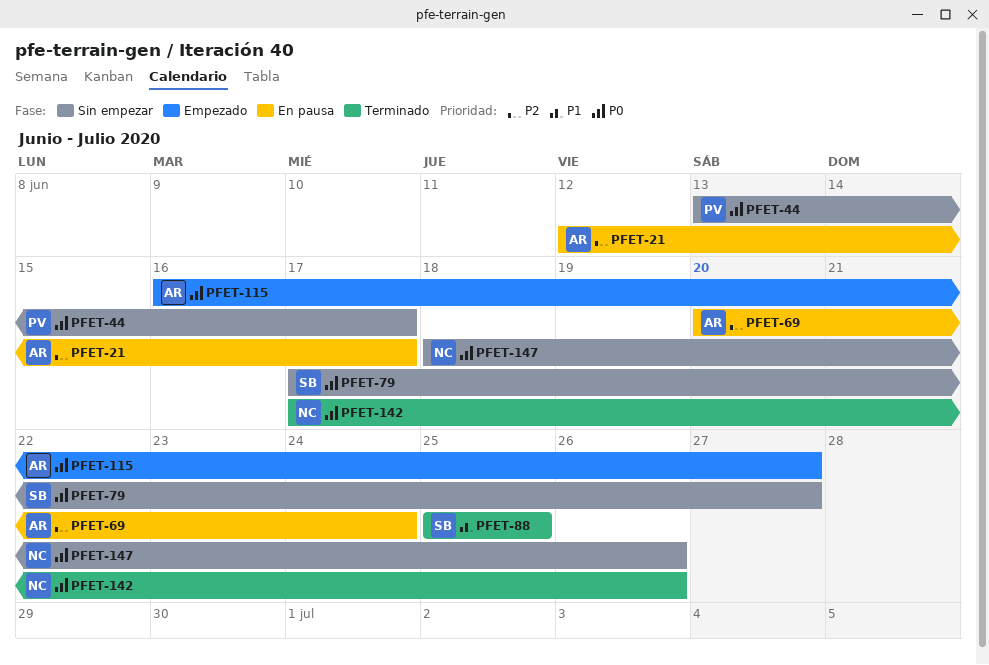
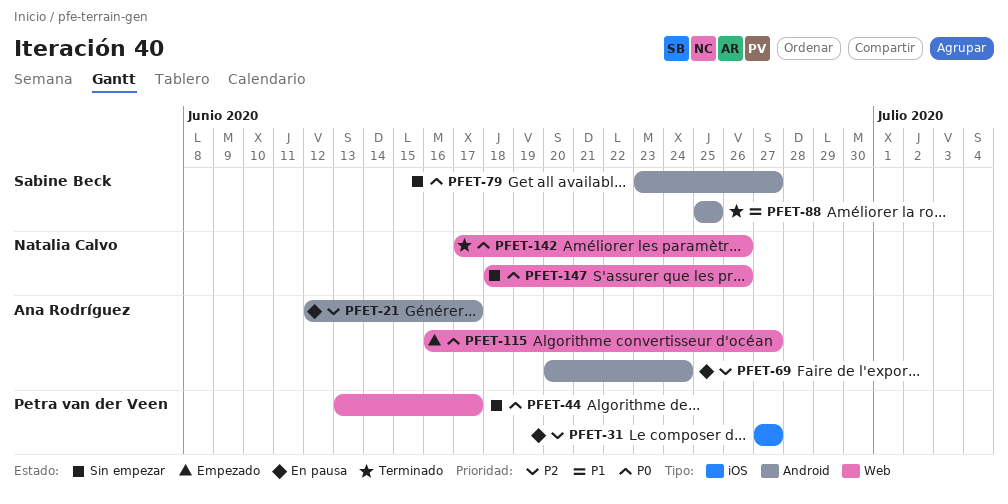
PFET-31: none -> present
PFET-79, start: Jun 17 -> Jun 23

